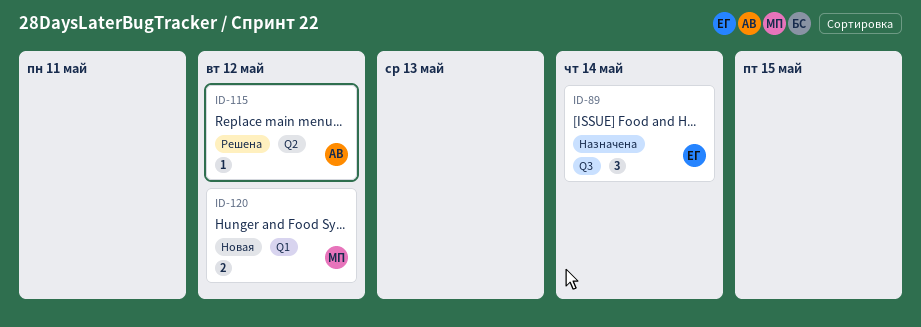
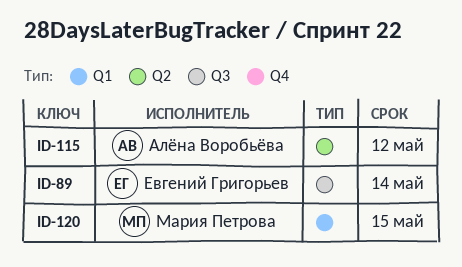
ID-120, due: May 12 -> May 15

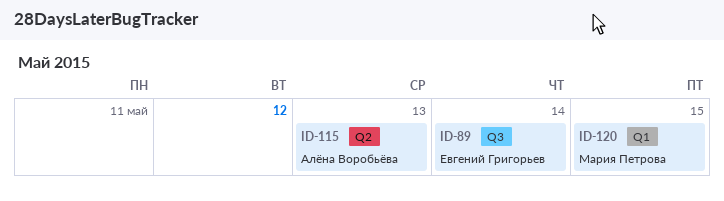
ID-115, due: May 12 -> May 13

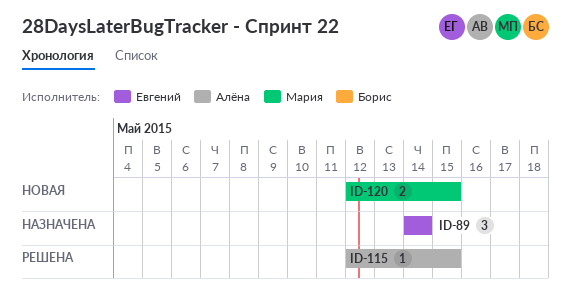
ID-115, due: May 13 -> May 15

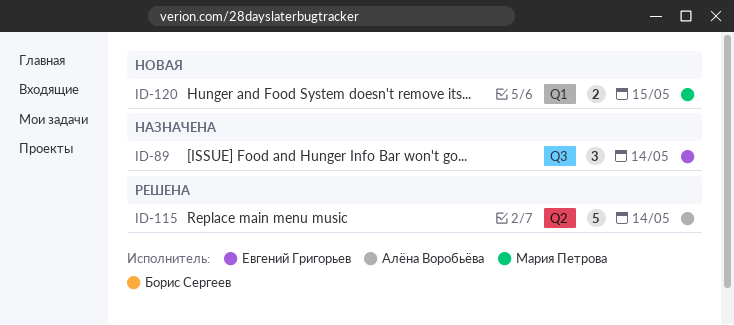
ID-115, estimate: 1 -> 5
ID-115, due: May 15 -> May 14

